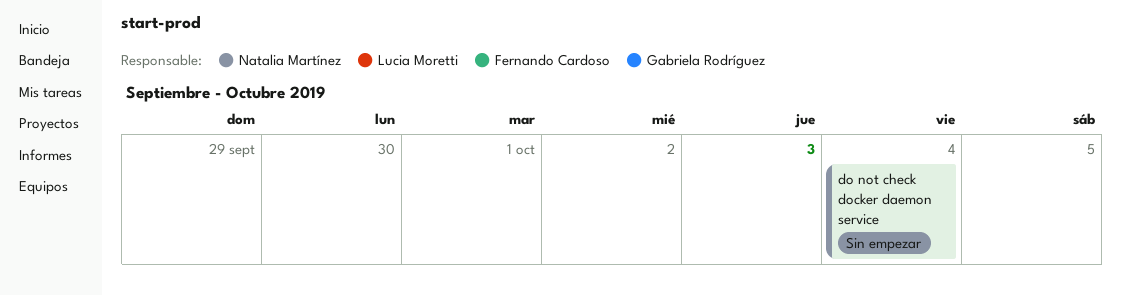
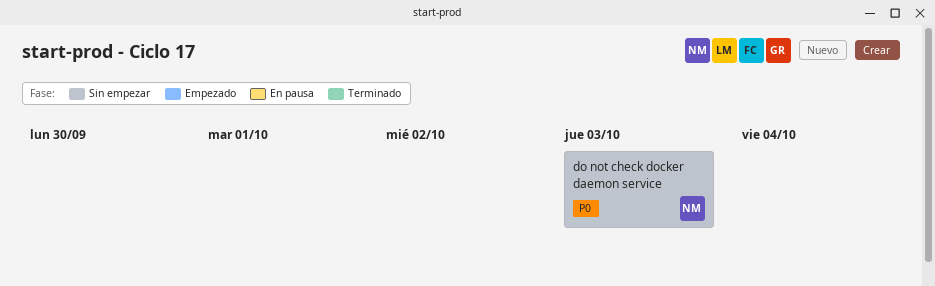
do not check docker daemon service, due: Oct 4 -> Oct 3

